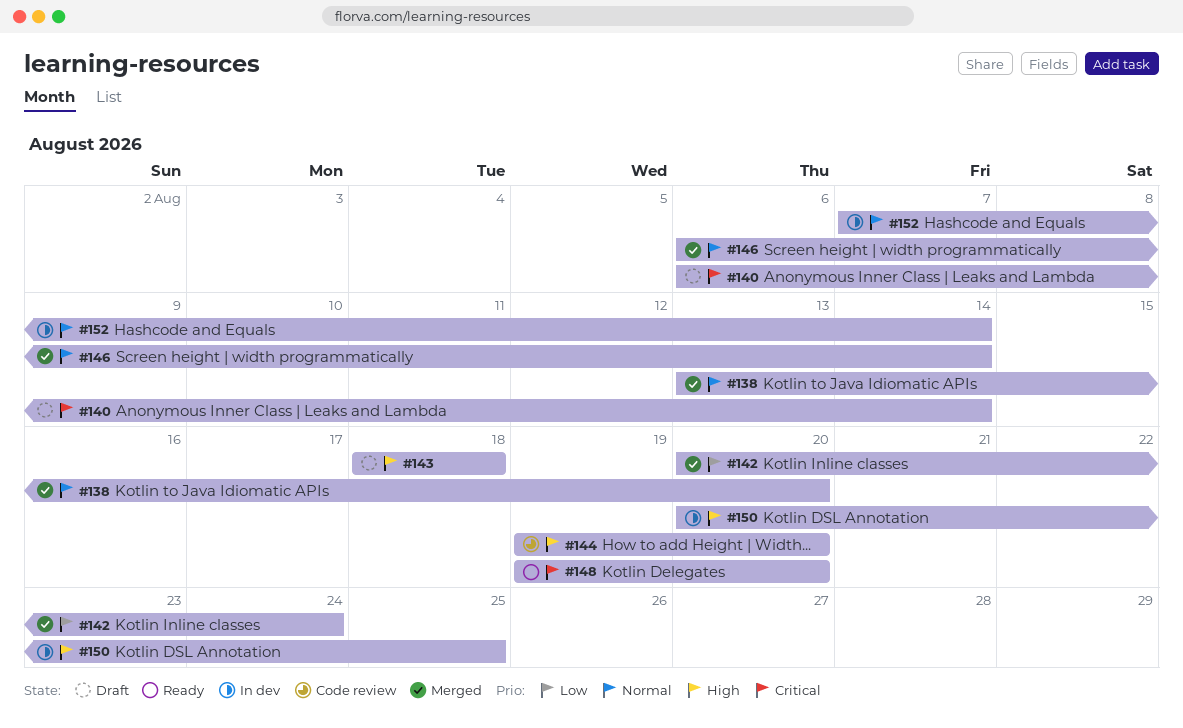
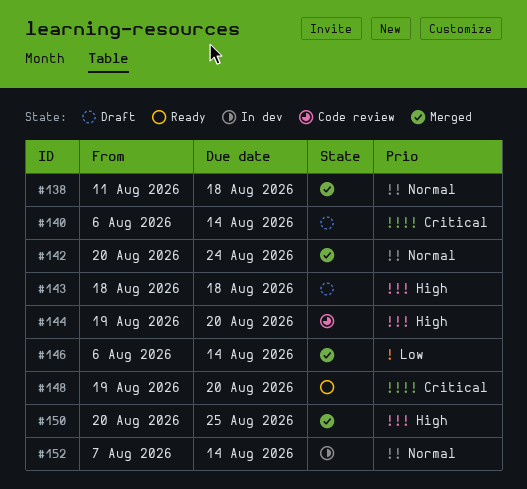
#138, start: Aug 13 -> Aug 11
#138, due: Aug 20 -> Aug 18
#142, priority: Low -> Normal
#146, priority: Normal -> Low
#150, status: In dev -> Merged

